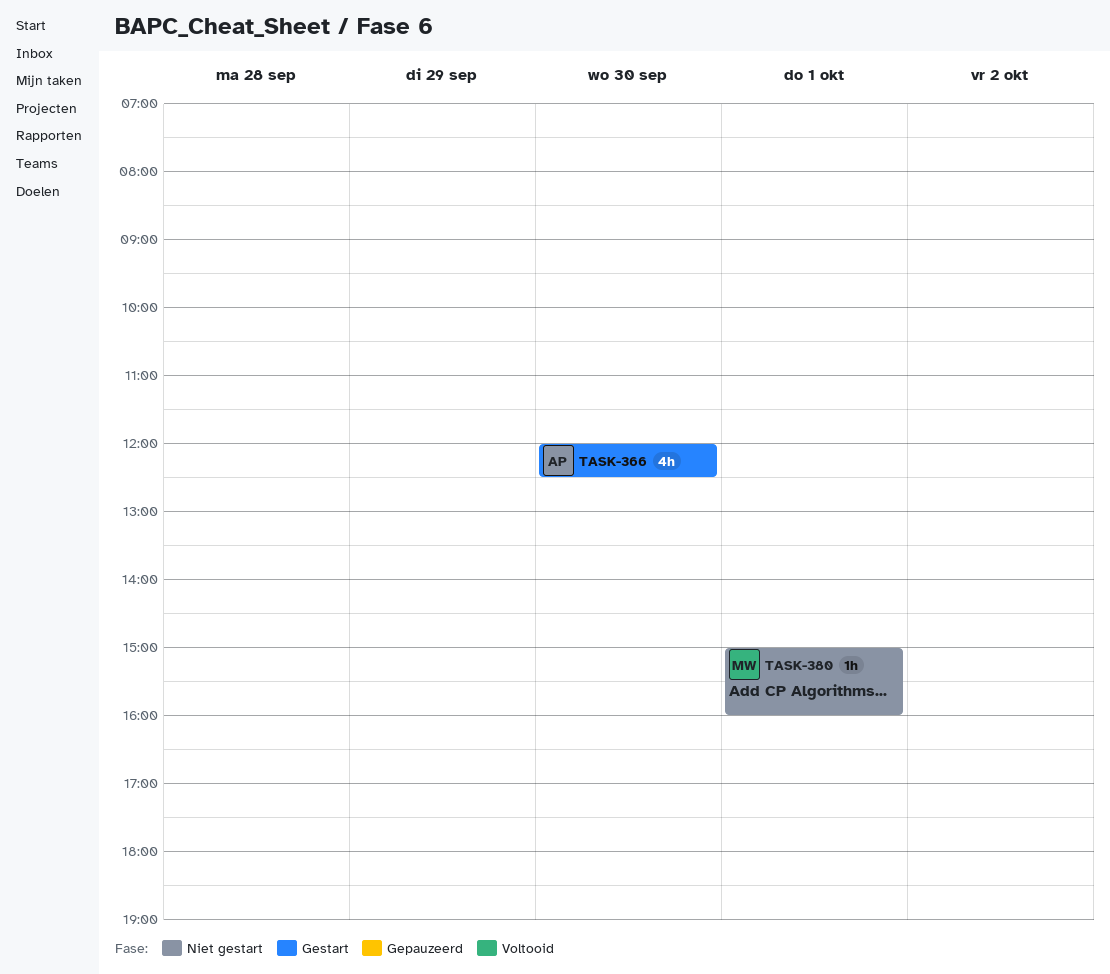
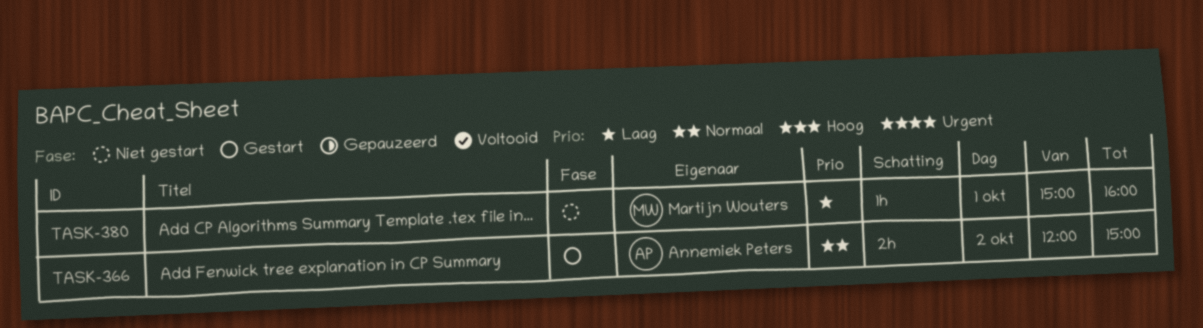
TASK-366, estimate: 4h -> 2h
TASK-366, day: Sep 30 -> Oct 2
TASK-366, ends: 12:30 -> 15:00

